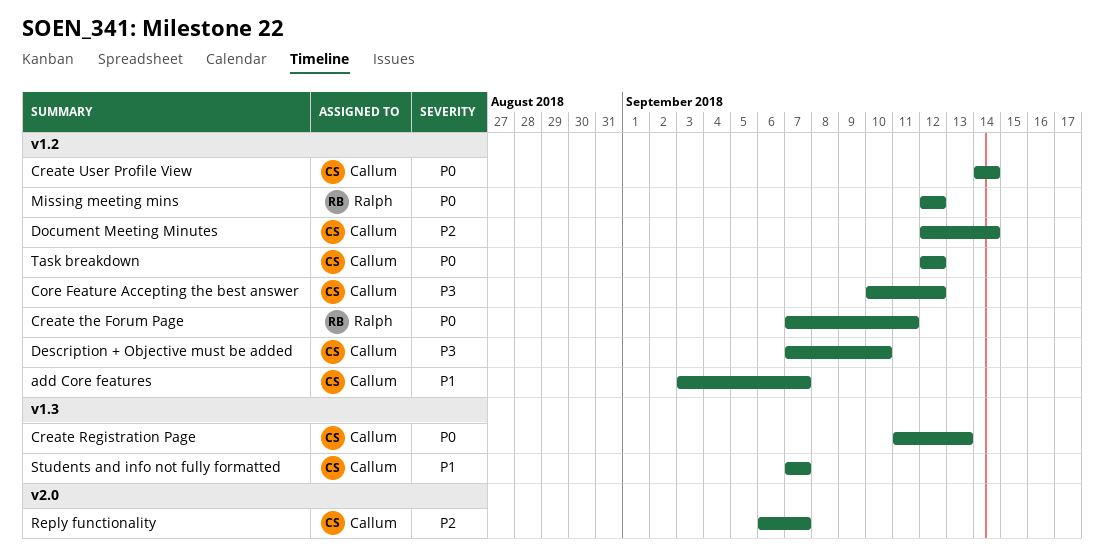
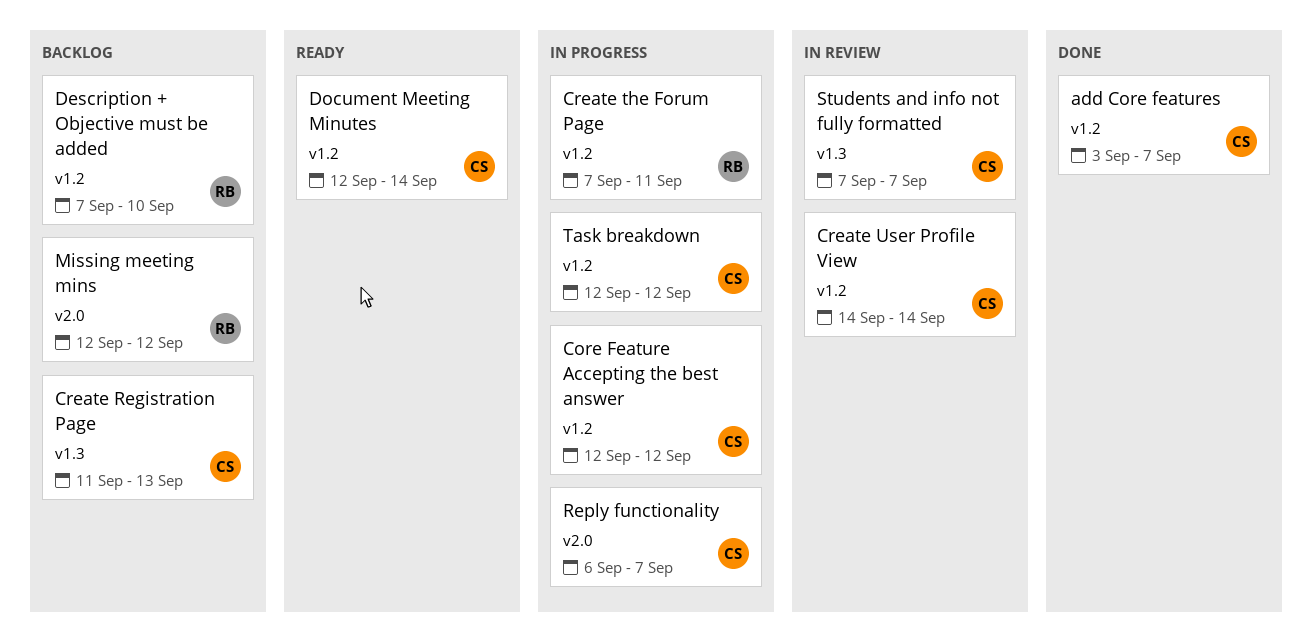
Core Feature Accepting the best answer, start: Sep 10 -> Sep 12
Description + Objective must be added, owner: Callum -> Ralph
Missing meeting mins, label: v1.2 -> v2.0

